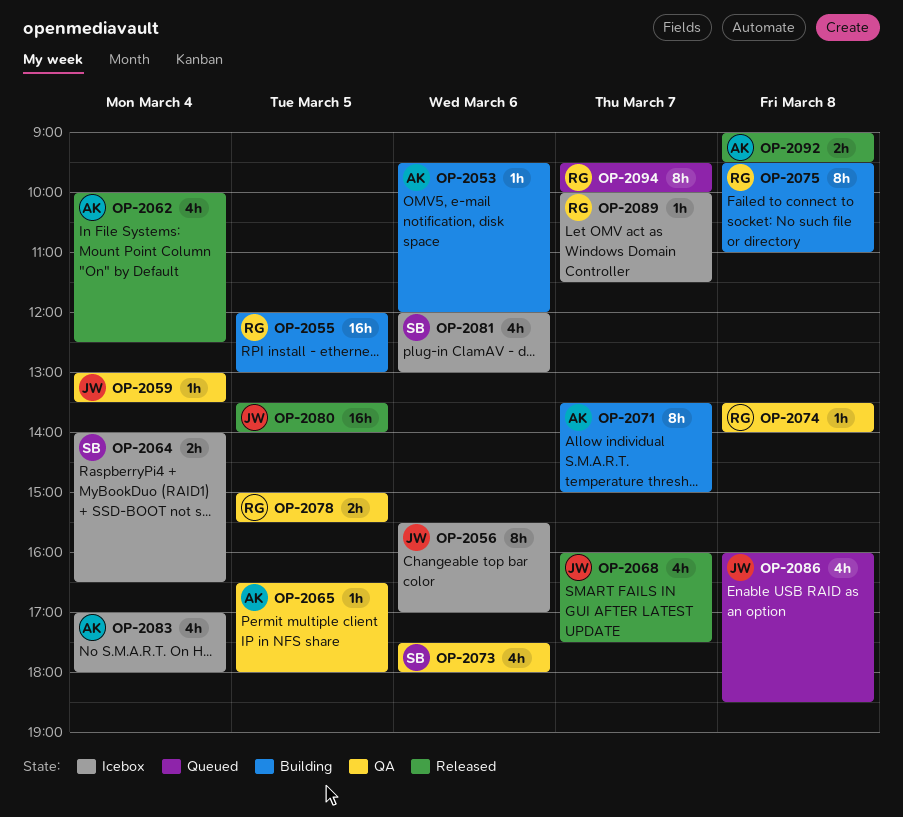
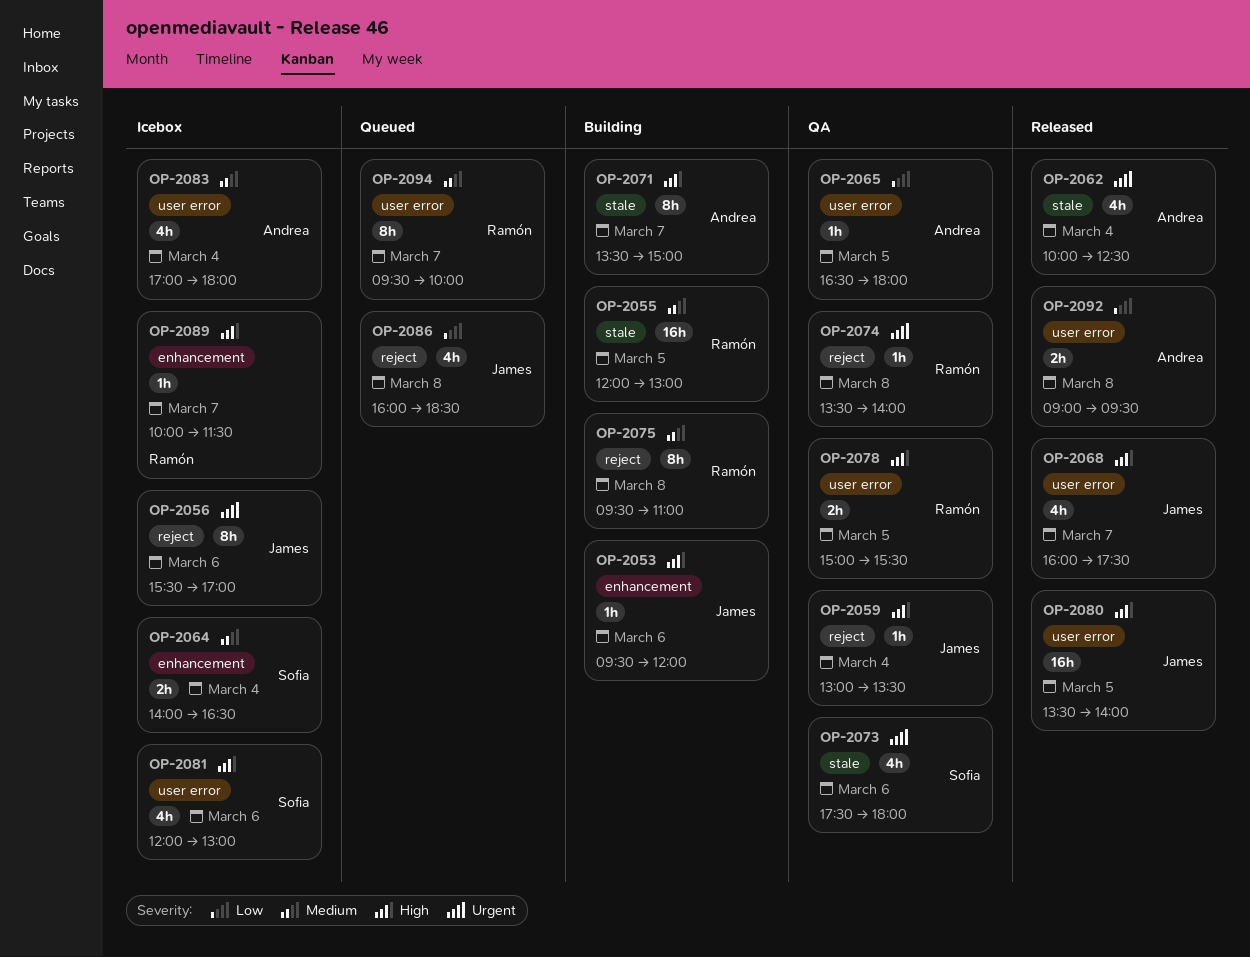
OP-2053, owner: Andrea -> James

